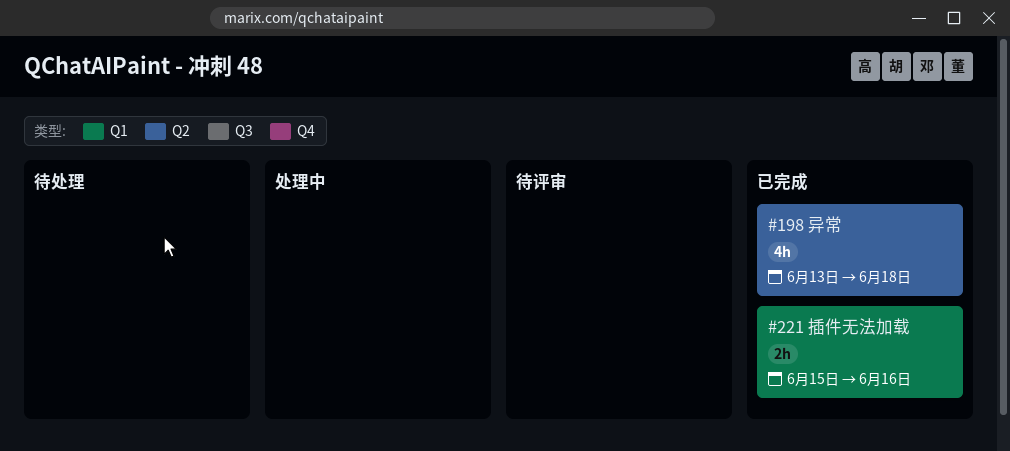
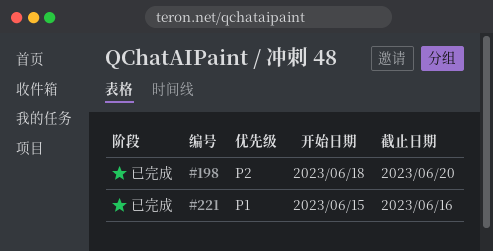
#198, start: Jun 13 -> Jun 18
#198, due: Jun 18 -> Jun 20

